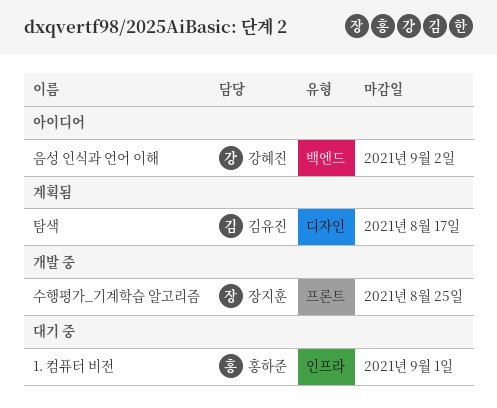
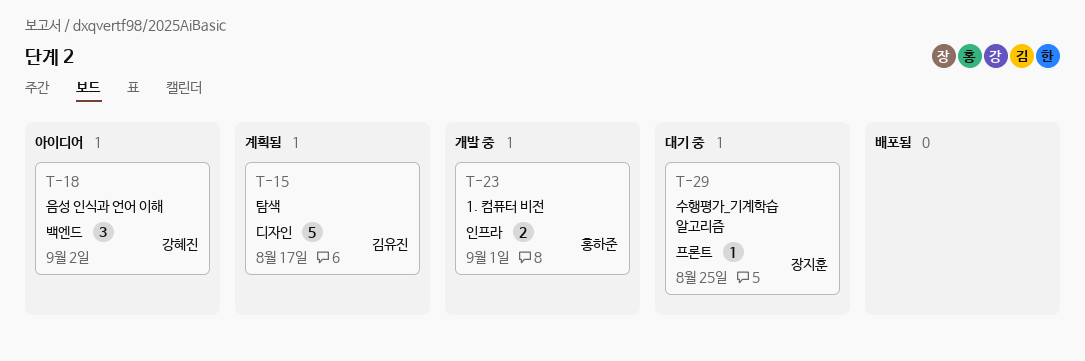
1. 컴퓨터 비전, status: 대기 중 -> 개발 중
수행평가_기계학습 알고리즘, status: 개발 중 -> 대기 중

